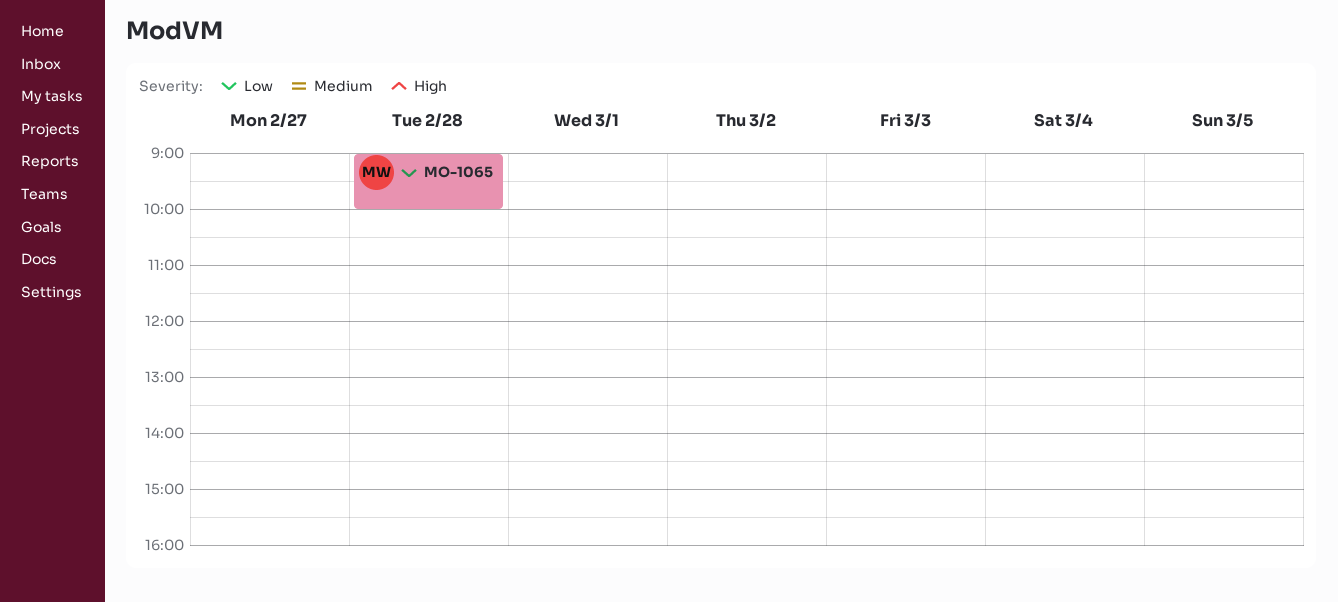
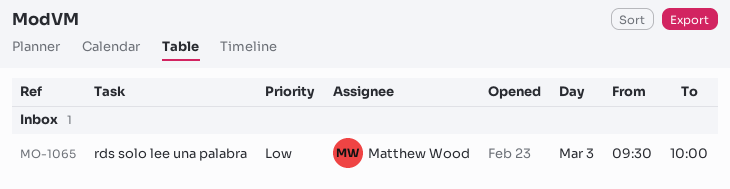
MO-1065, day: Feb 28 -> Mar 3
MO-1065, begins: 09:00 -> 09:30

